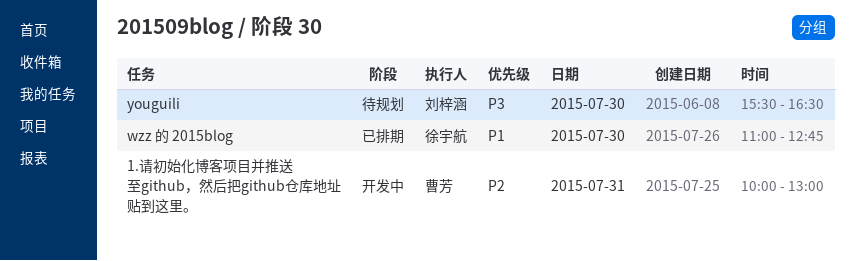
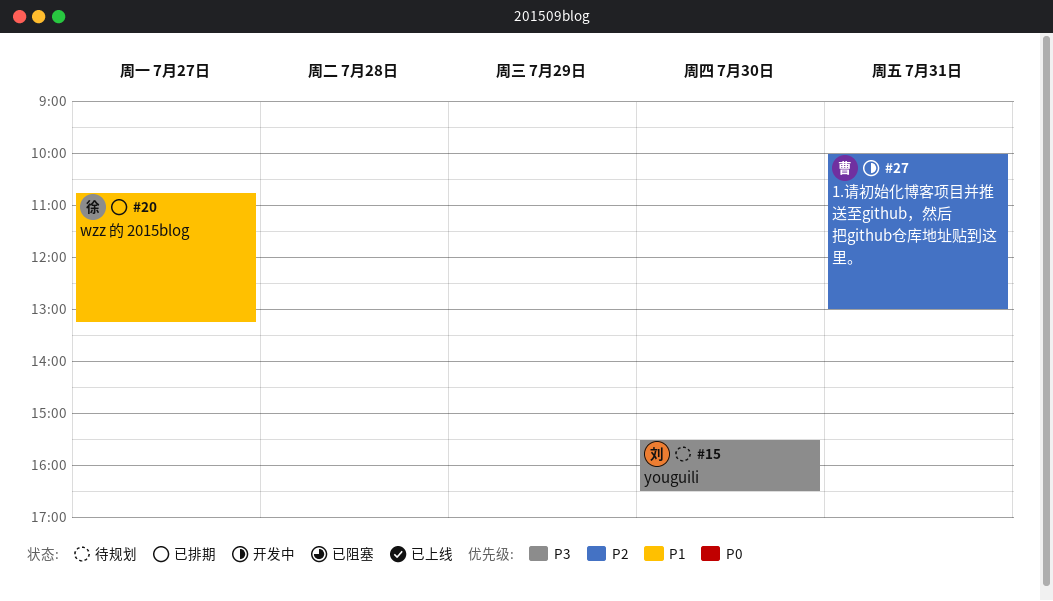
wzz 的 2015blog, day: Jul 30 -> Jul 27
wzz 的 2015blog, begins: 11:00 -> 10:45
wzz 的 2015blog, ends: 12:45 -> 13:15

